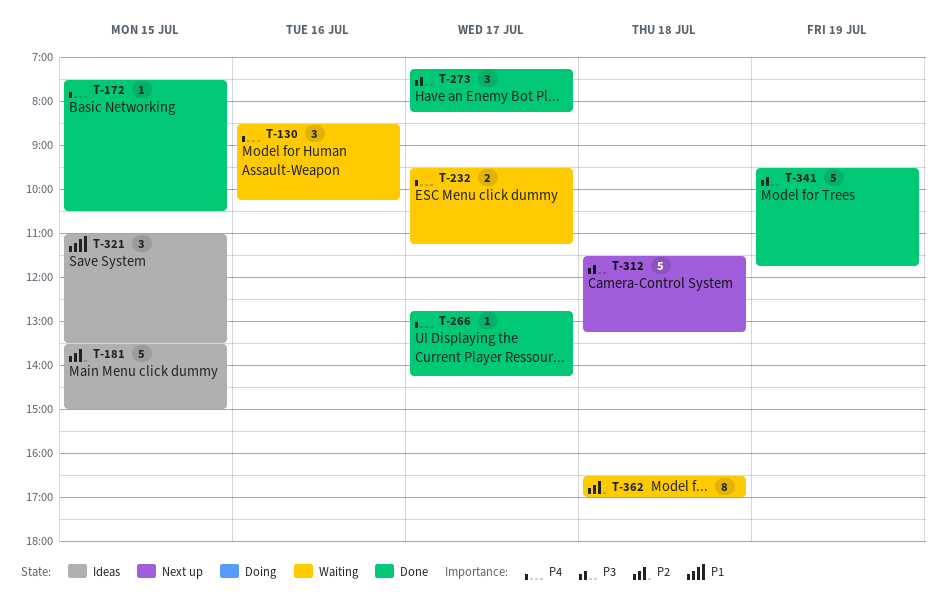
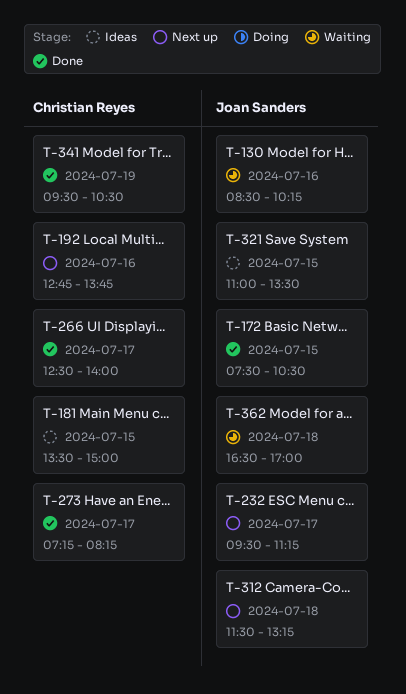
T-192: none -> present
T-232, status: Waiting -> Next up
T-266, begins: 12:45 -> 12:30
T-266, ends: 14:15 -> 14:00
T-341, ends: 11:45 -> 10:30

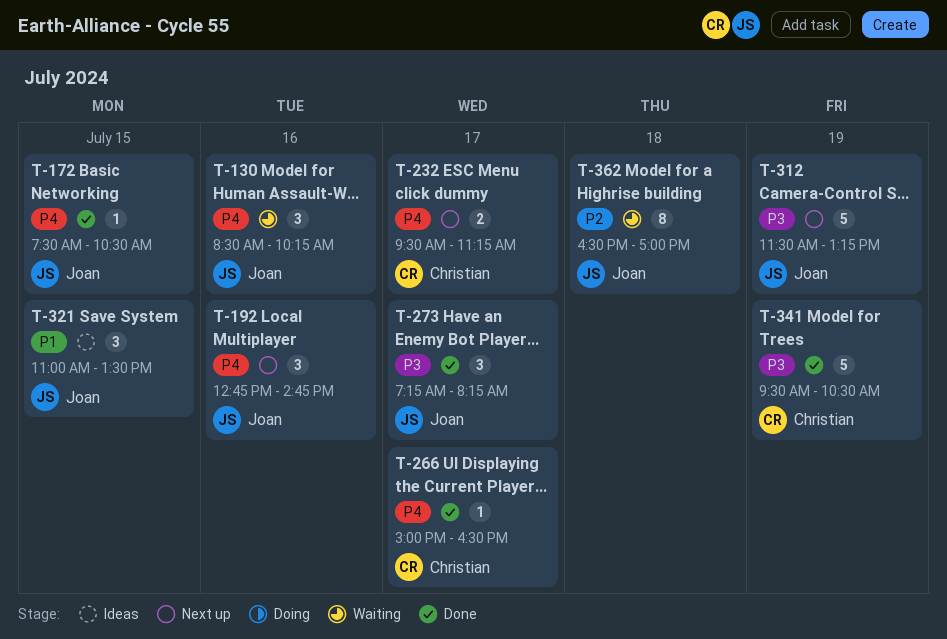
T-181: present -> none
T-192, owner: Christian Reyes -> Joan Sanders
T-192, ends: 13:45 -> 14:45
T-232, owner: Joan Sanders -> Christian Reyes
T-266, begins: 12:30 -> 15:00
T-266, ends: 14:00 -> 16:30
T-273, owner: Christian Reyes -> Joan Sanders
T-312, day: Jul 18 -> Jul 19

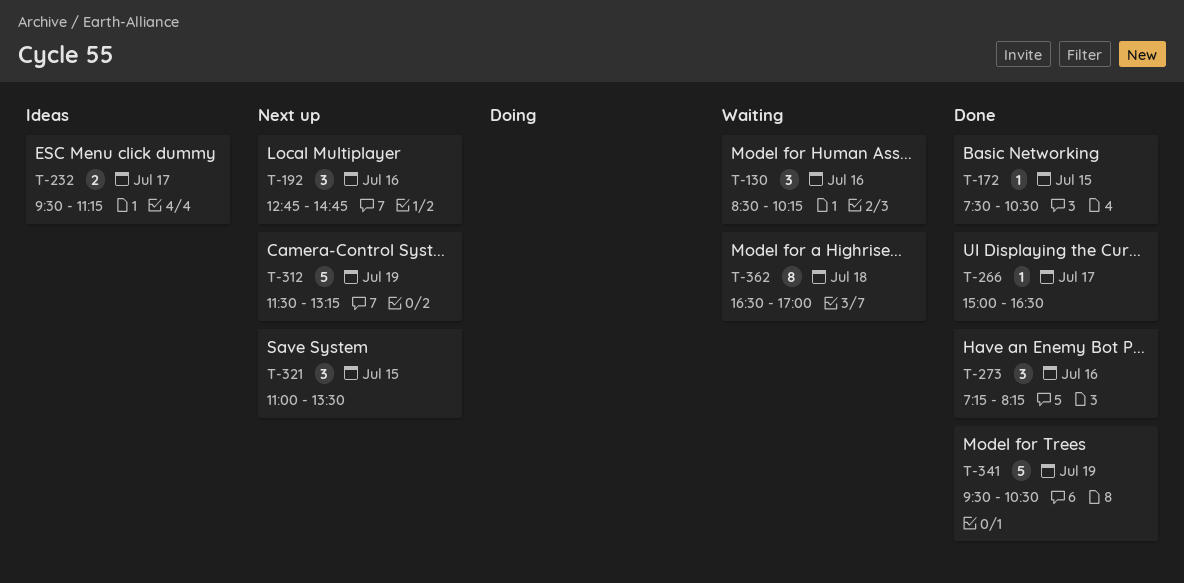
T-232, status: Next up -> Ideas
T-273, day: Jul 17 -> Jul 16
T-321, status: Ideas -> Next up

